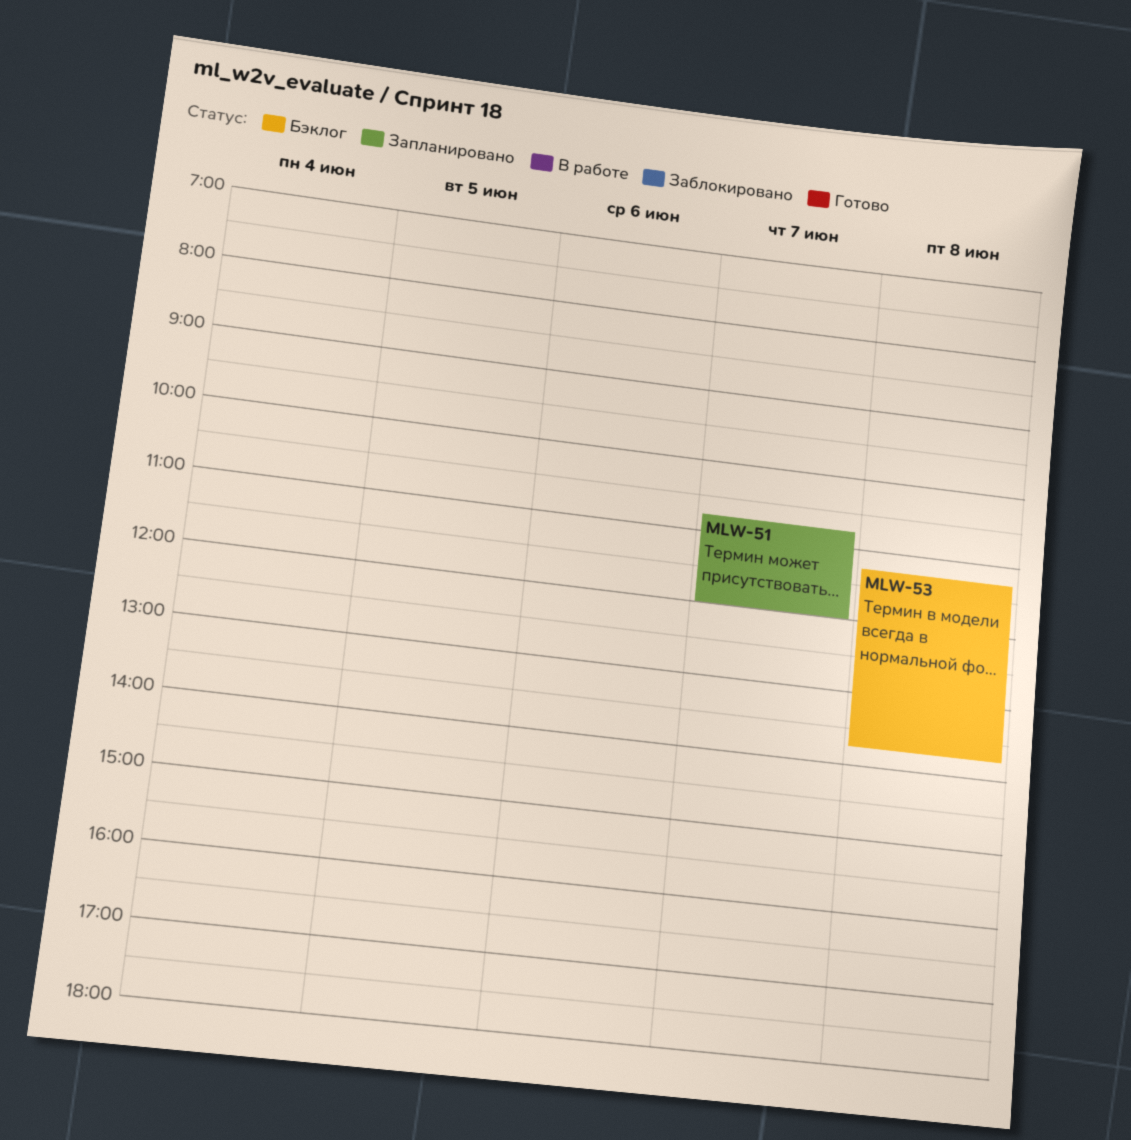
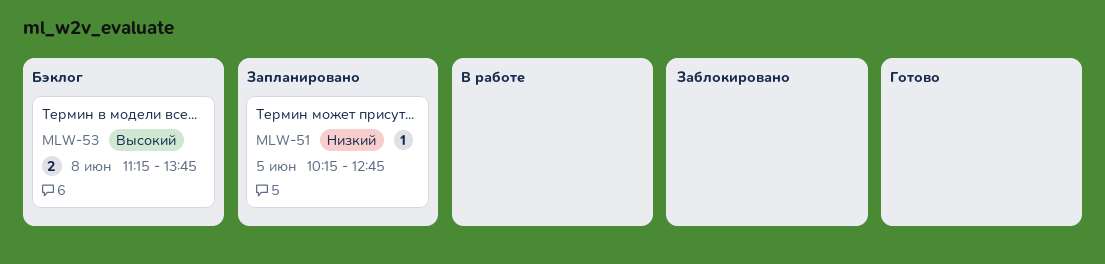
MLW-51, day: Jun 7 -> Jun 5
MLW-51, begins: 10:45 -> 10:15
MLW-51, ends: 12:00 -> 12:45

